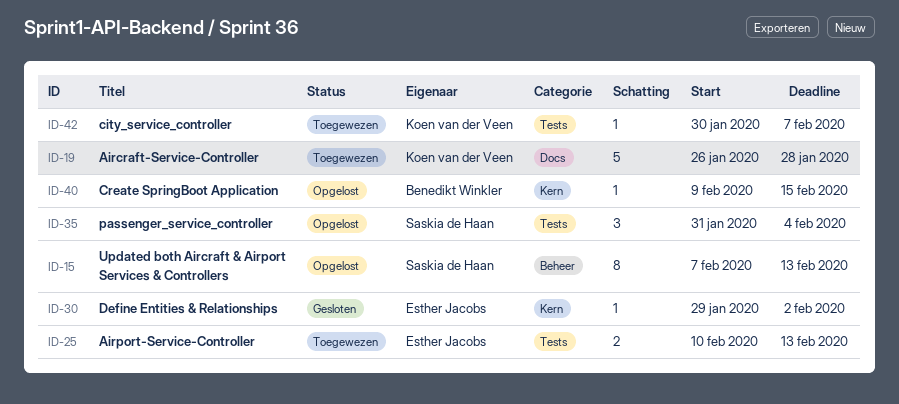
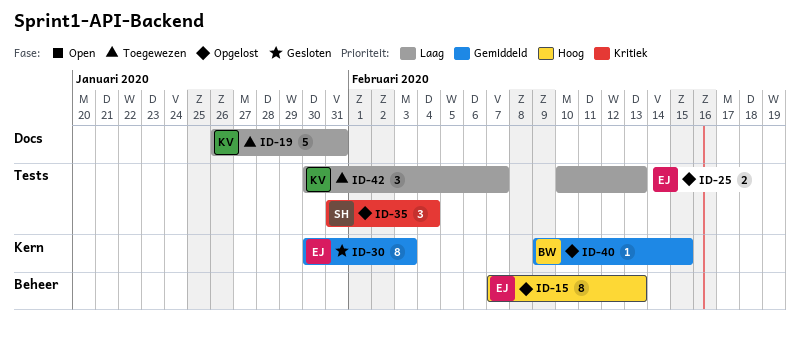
ID-15, owner: Saskia de Haan -> Esther Jacobs
ID-19, due: Jan 28 -> Jan 31
ID-25, status: Toegewezen -> Opgelost
ID-30, estimate: 1 -> 8
ID-30, start: Jan 29 -> Jan 30
ID-30, due: Feb 2 -> Feb 3
ID-42, estimate: 1 -> 3

